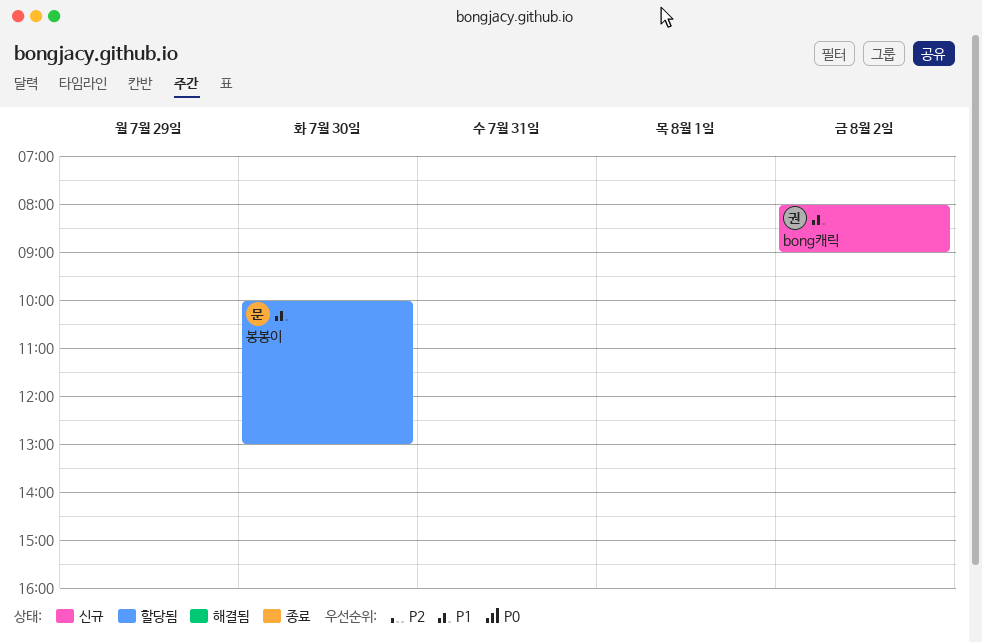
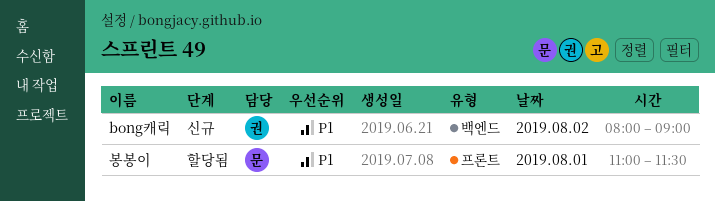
봉봉이, day: Jul 30 -> Aug 1
봉봉이, begins: 10:00 -> 11:00
봉봉이, ends: 13:00 -> 11:30

